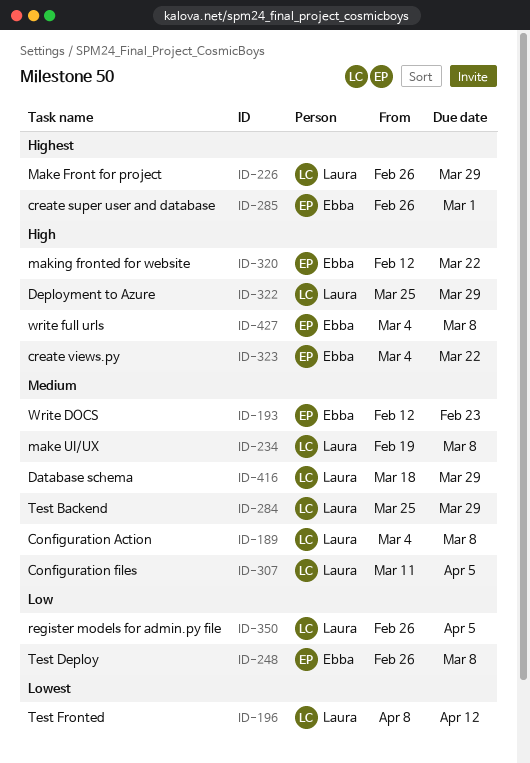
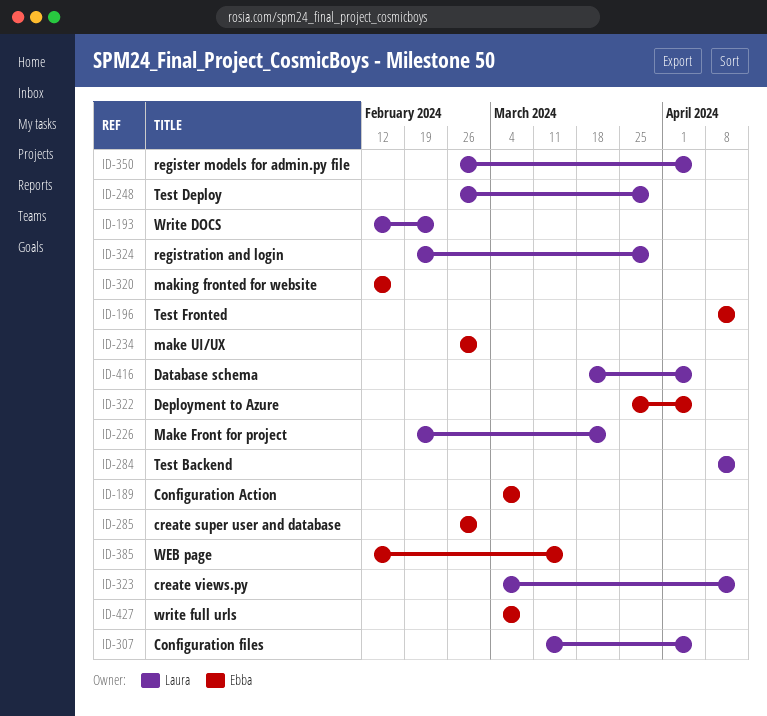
ID-189, owner: Laura -> Ebba
ID-193, owner: Ebba -> Laura
ID-196, owner: Laura -> Ebba
ID-226, start: Feb 26 -> Feb 19
ID-226, due: Mar 29 -> Mar 22
ID-234, owner: Laura -> Ebba
ID-234, start: Feb 19 -> Feb 26
ID-234, due: Mar 8 -> Mar 1
ID-248, owner: Ebba -> Laura
ID-248, due: Mar 8 -> Mar 29
ID-284, start: Mar 25 -> Apr 8
ID-284, due: Mar 29 -> Apr 12
ID-320, due: Mar 22 -> Feb 16
ID-322, owner: Laura -> Ebba
ID-322, due: Mar 29 -> Apr 5
ID-323, owner: Ebba -> Laura
ID-323, due: Mar 22 -> Apr 12
ID-324: none -> present
ID-385: none -> present
ID-416, due: Mar 29 -> Apr 5

